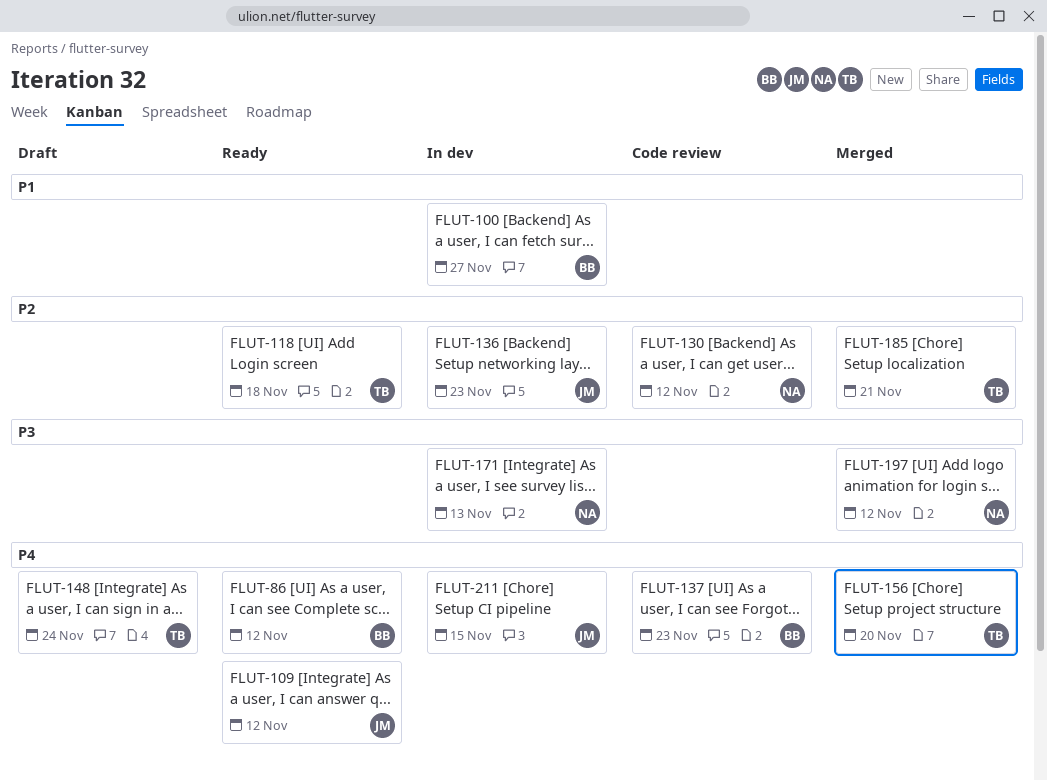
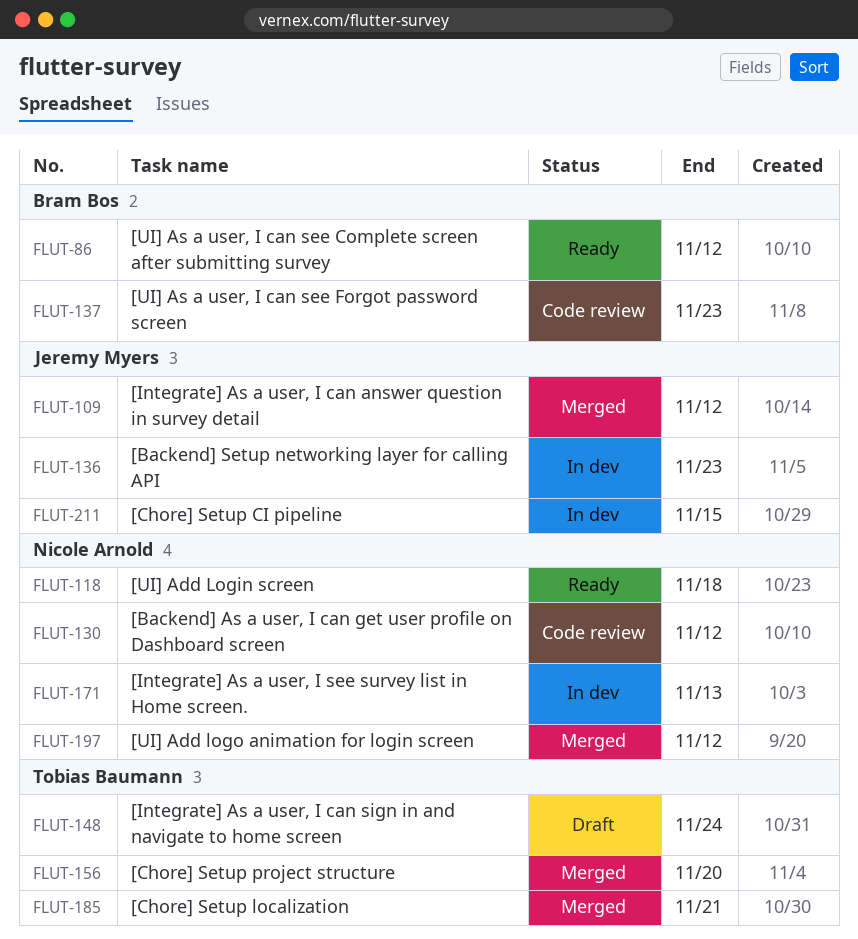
FLUT-100: present -> none
FLUT-109, status: Ready -> Merged
FLUT-118, owner: Tobias Baumann -> Nicole Arnold

